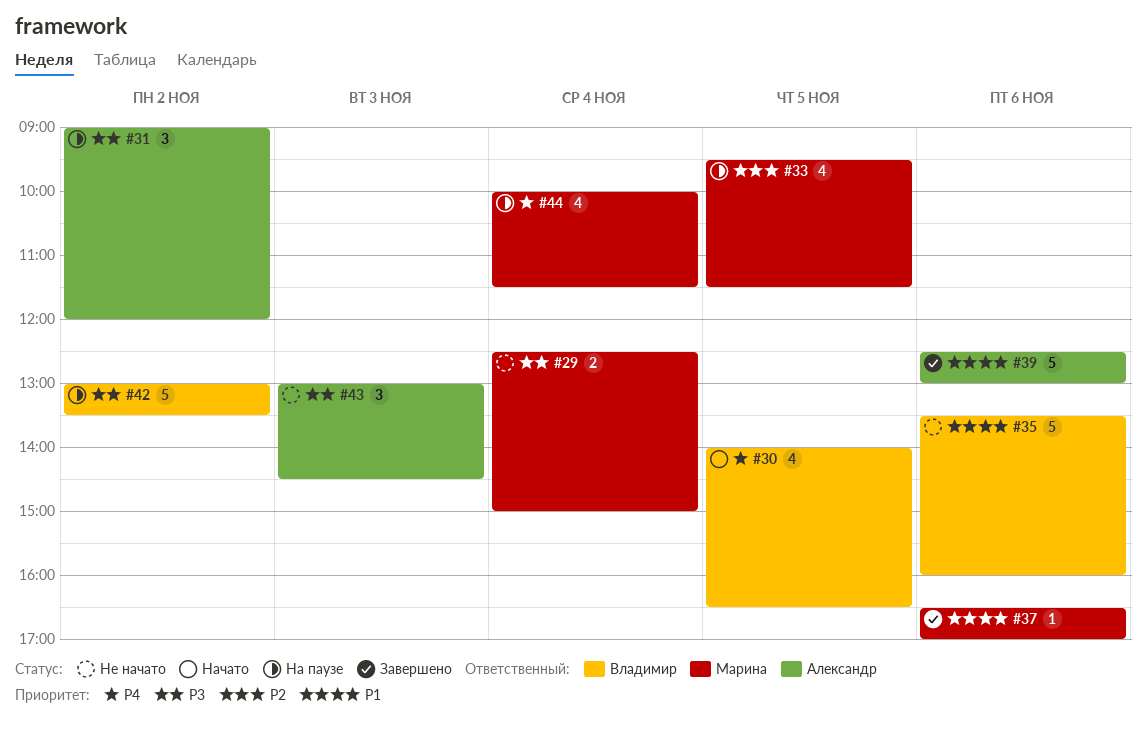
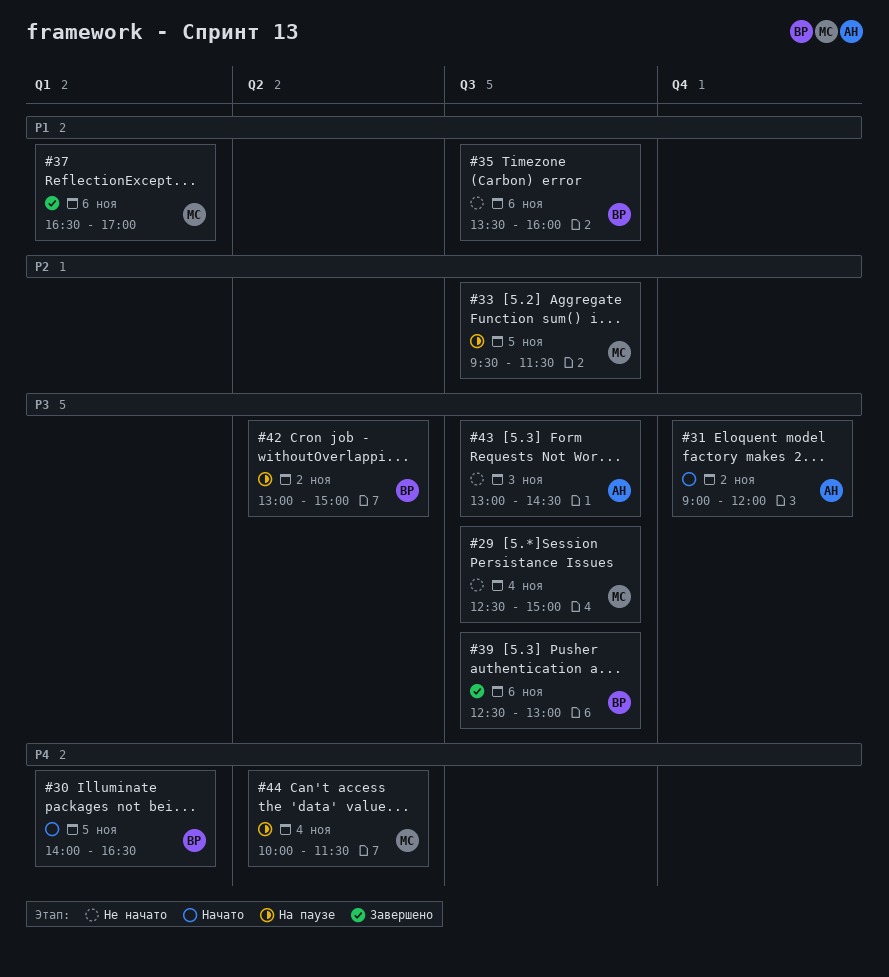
#31, status: На паузе -> Начато
#39, owner: Александр -> Владимир
#39, priority: P1 -> P3
#42, ends: 13:30 -> 15:00

